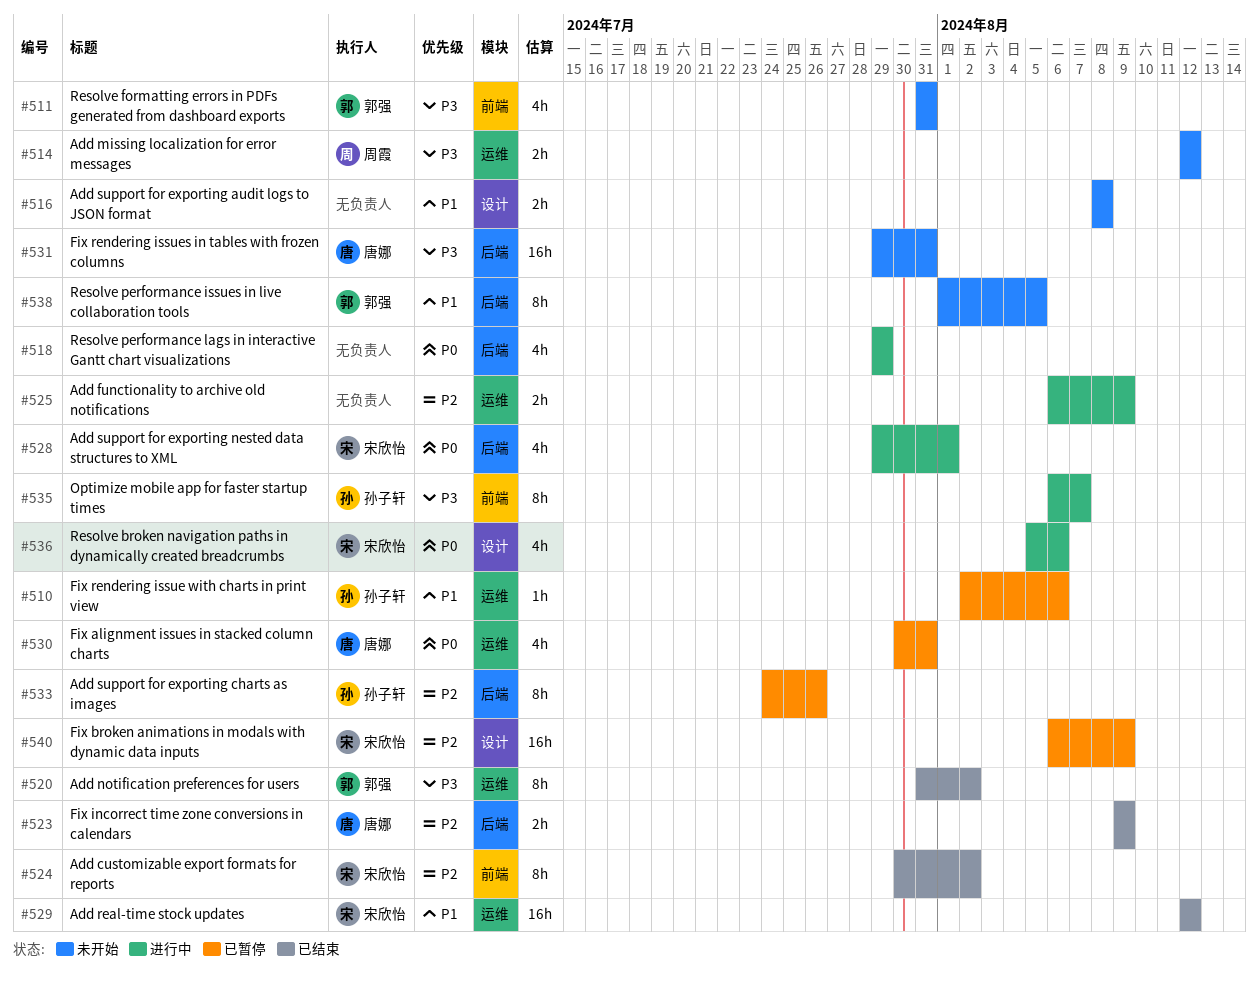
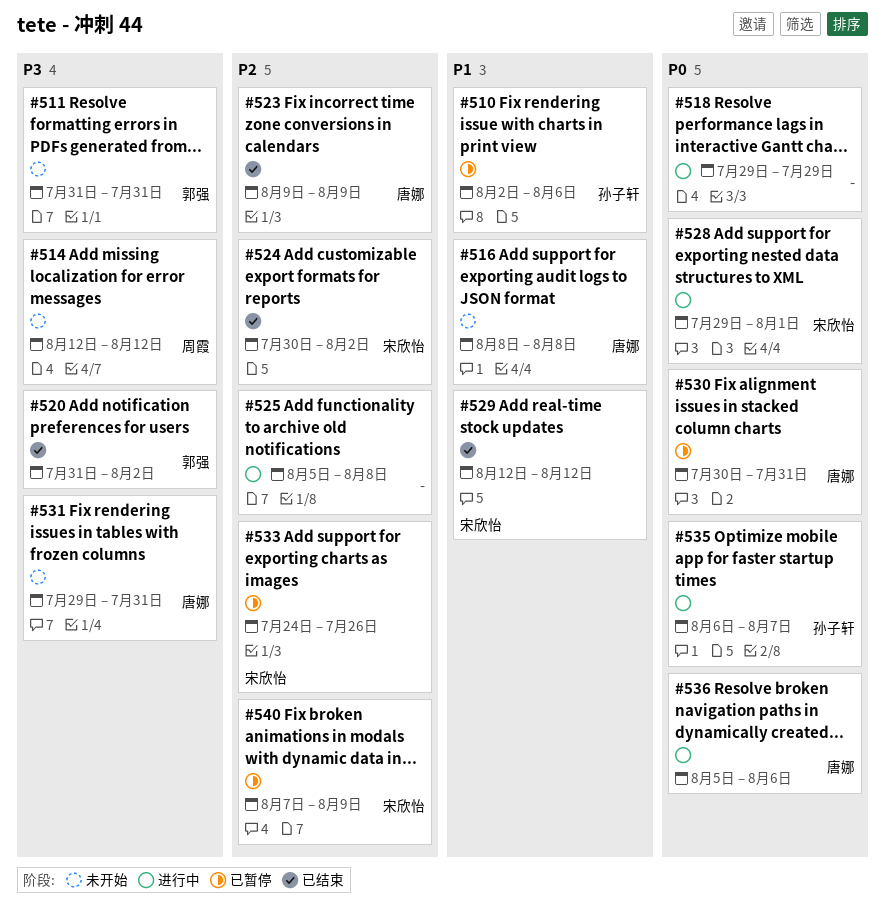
#516, owner: none -> 唐娜
#525, start: Aug 6 -> Aug 5
#525, due: Aug 9 -> Aug 8
#533, owner: 孙子轩 -> 宋欣怡
#535, priority: P3 -> P0
#536, owner: 宋欣怡 -> 唐娜
#538: present -> none
#540, start: Aug 6 -> Aug 7

